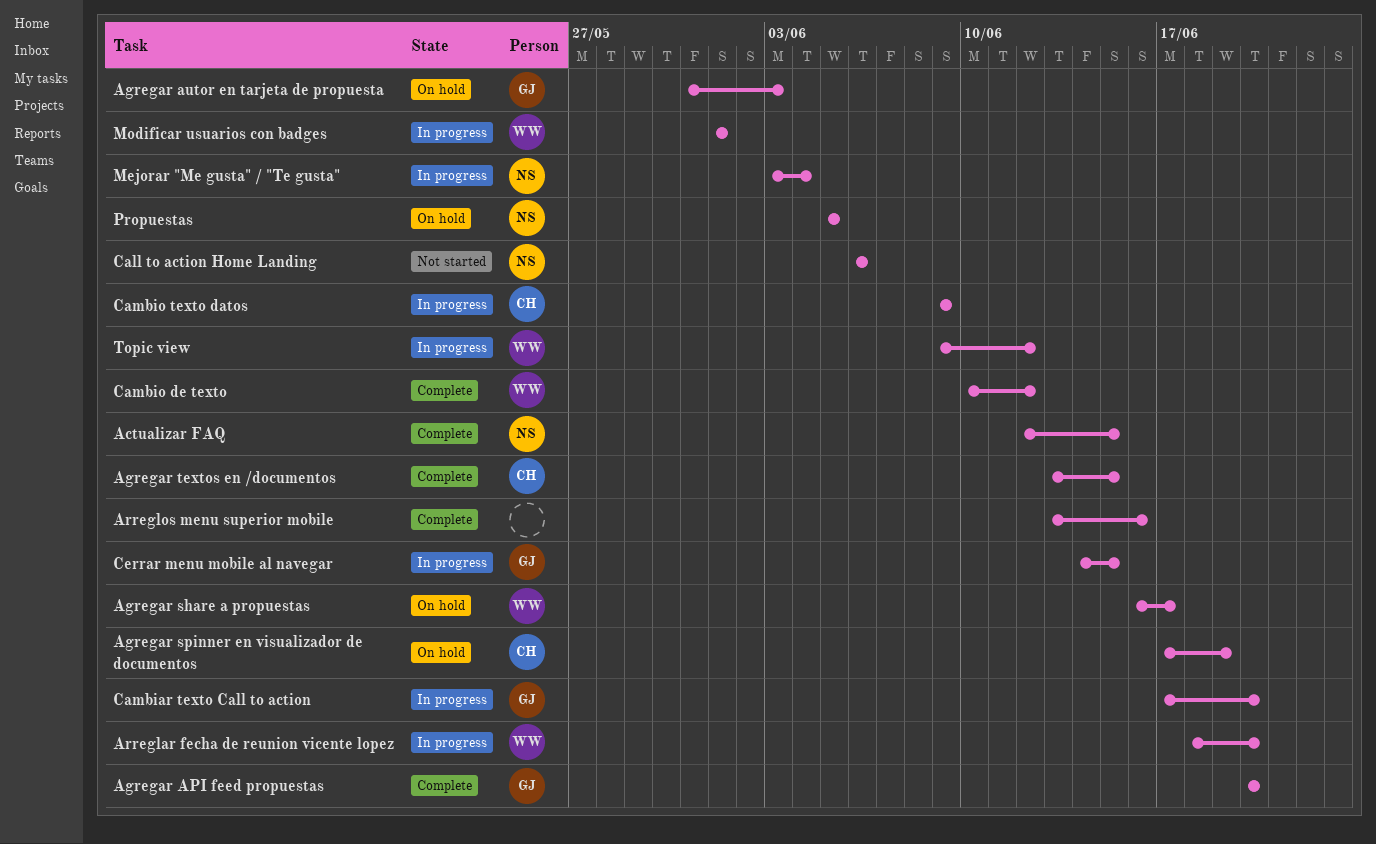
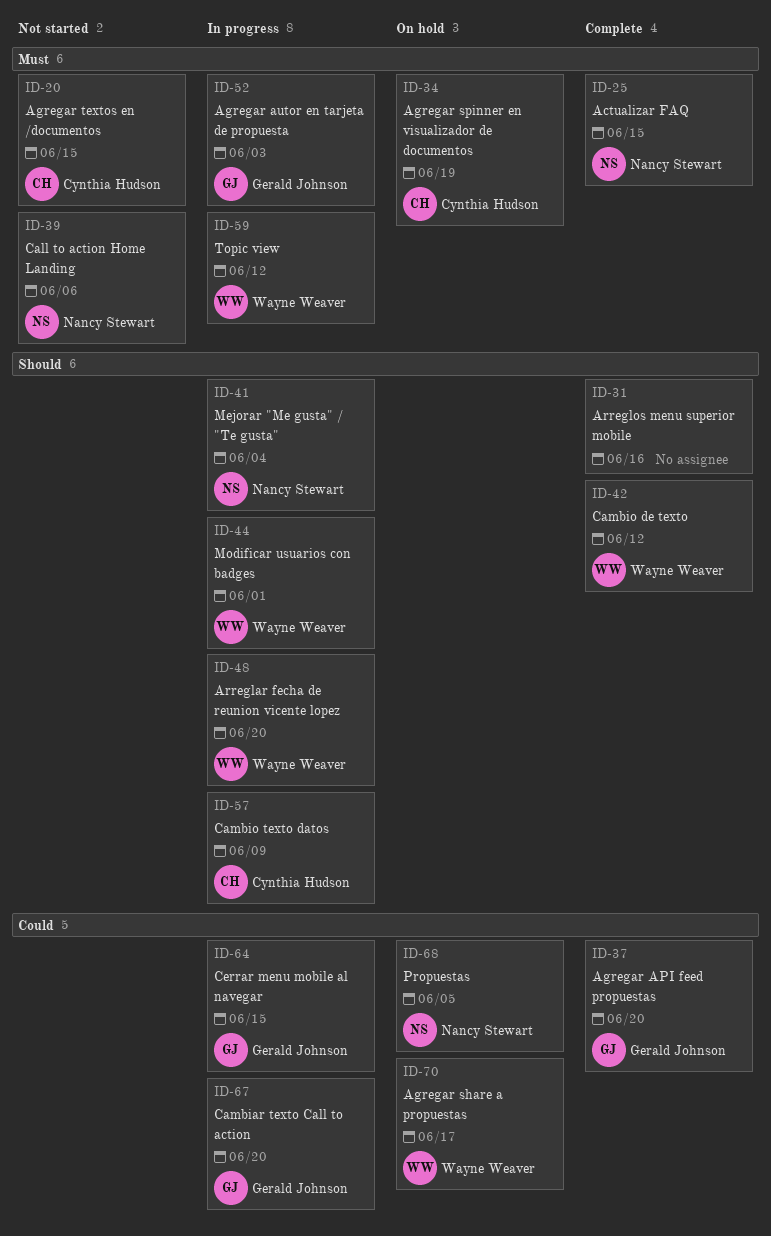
Agregar autor en tarjeta de propuesta, status: On hold -> In progress
Agregar textos en /documentos, status: Complete -> Not started

